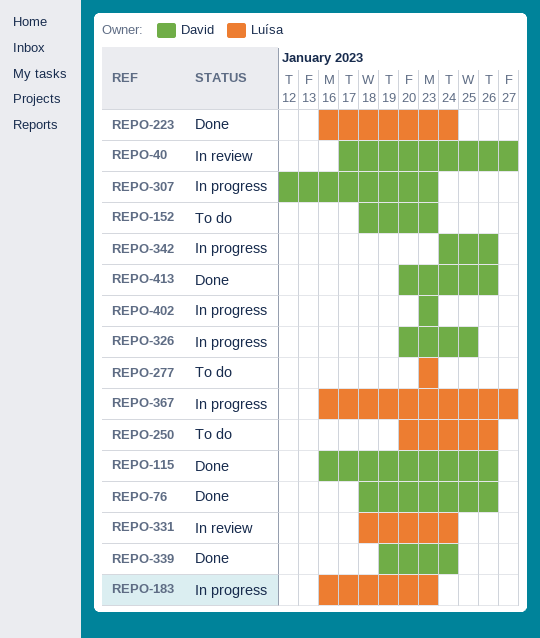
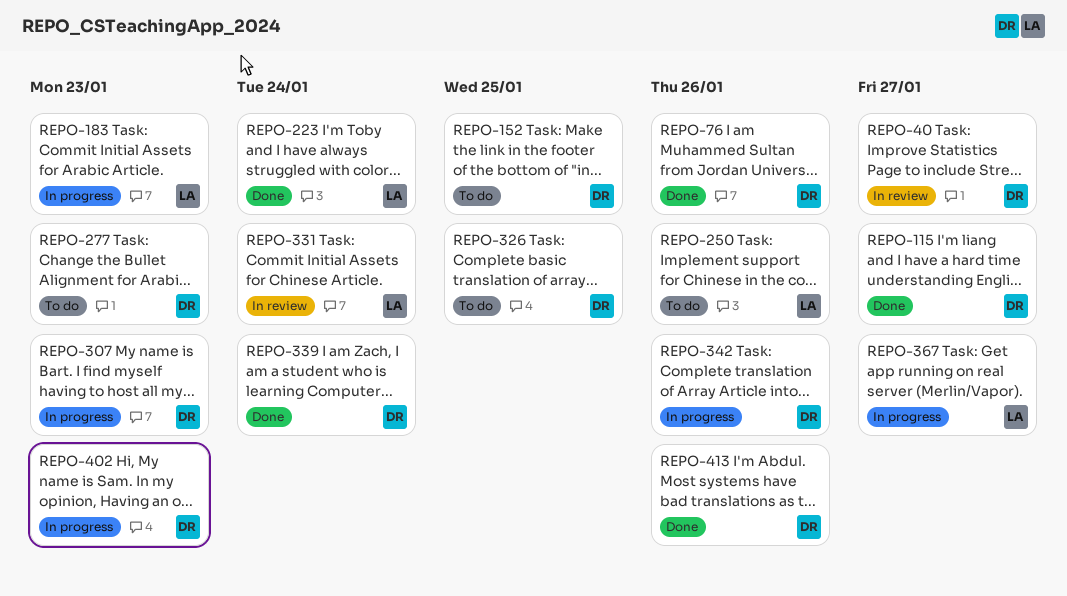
REPO-115, due: Jan 26 -> Jan 27
REPO-152, due: Jan 23 -> Jan 25
REPO-277, owner: Luísa -> David
REPO-326, status: In progress -> To do

